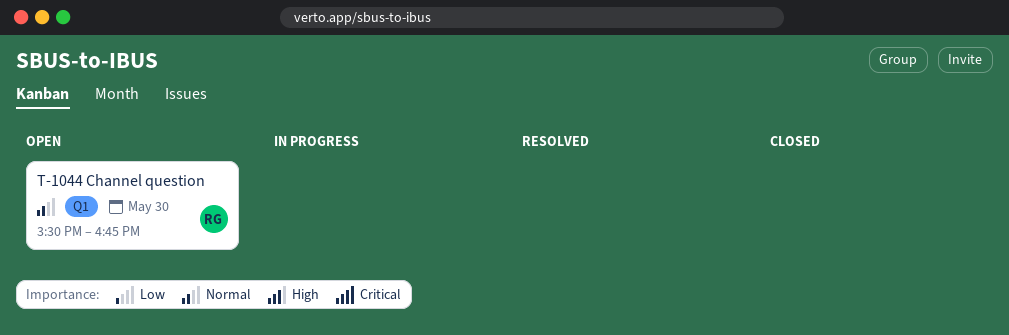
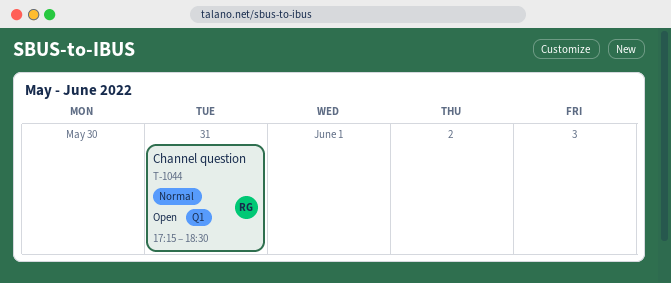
T-1044, day: May 30 -> May 31
T-1044, begins: 15:30 -> 17:15
T-1044, ends: 16:45 -> 18:30

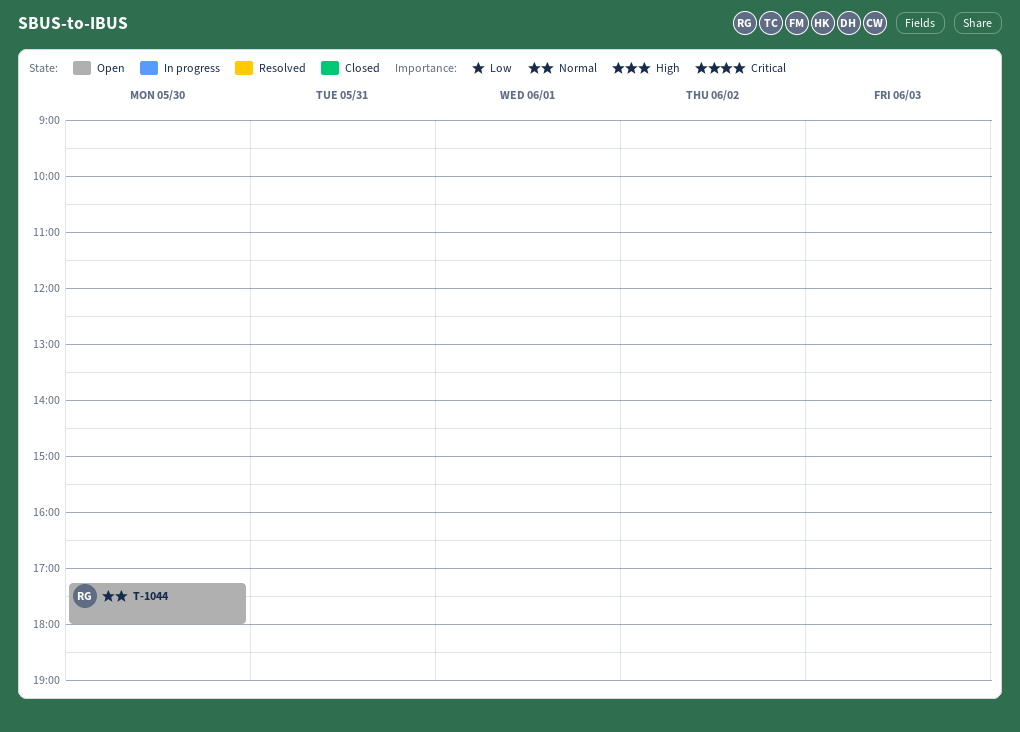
T-1044, day: May 31 -> May 30
T-1044, ends: 18:30 -> 18:00

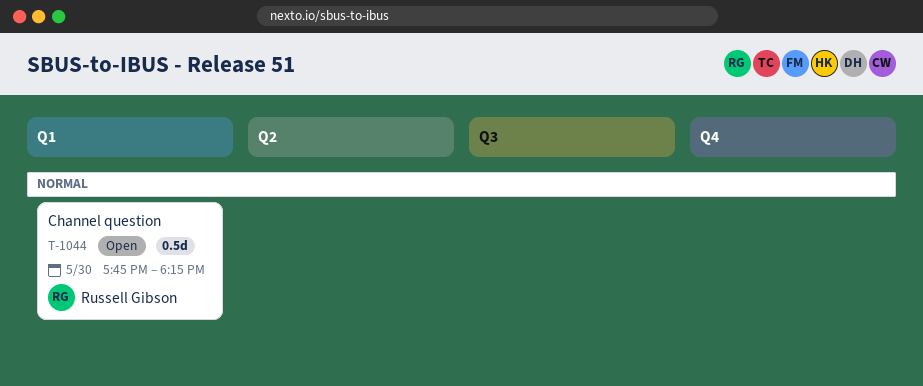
T-1044, begins: 17:15 -> 17:45
T-1044, ends: 18:00 -> 18:15

